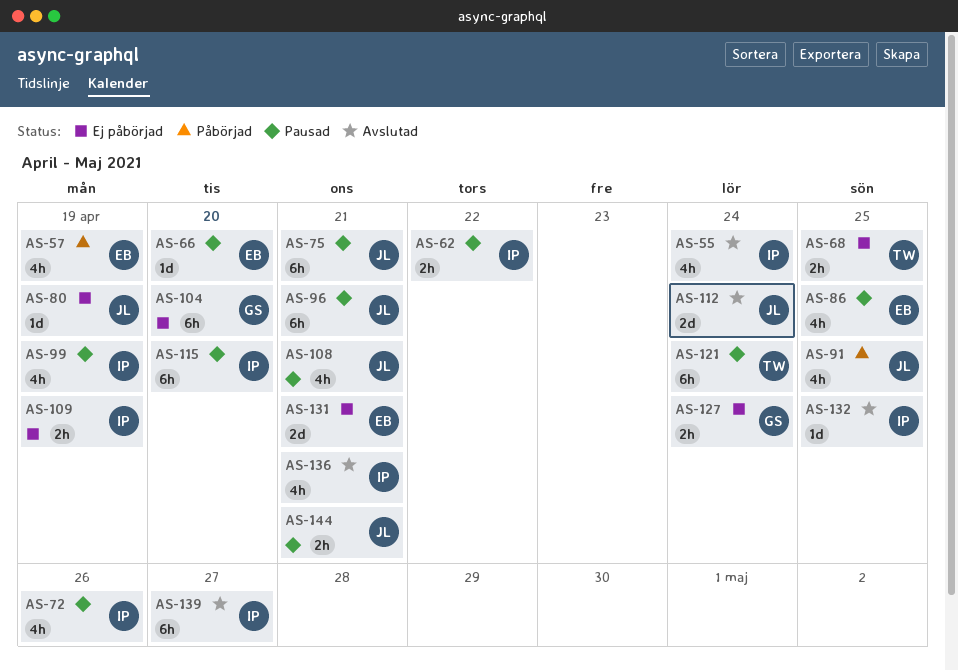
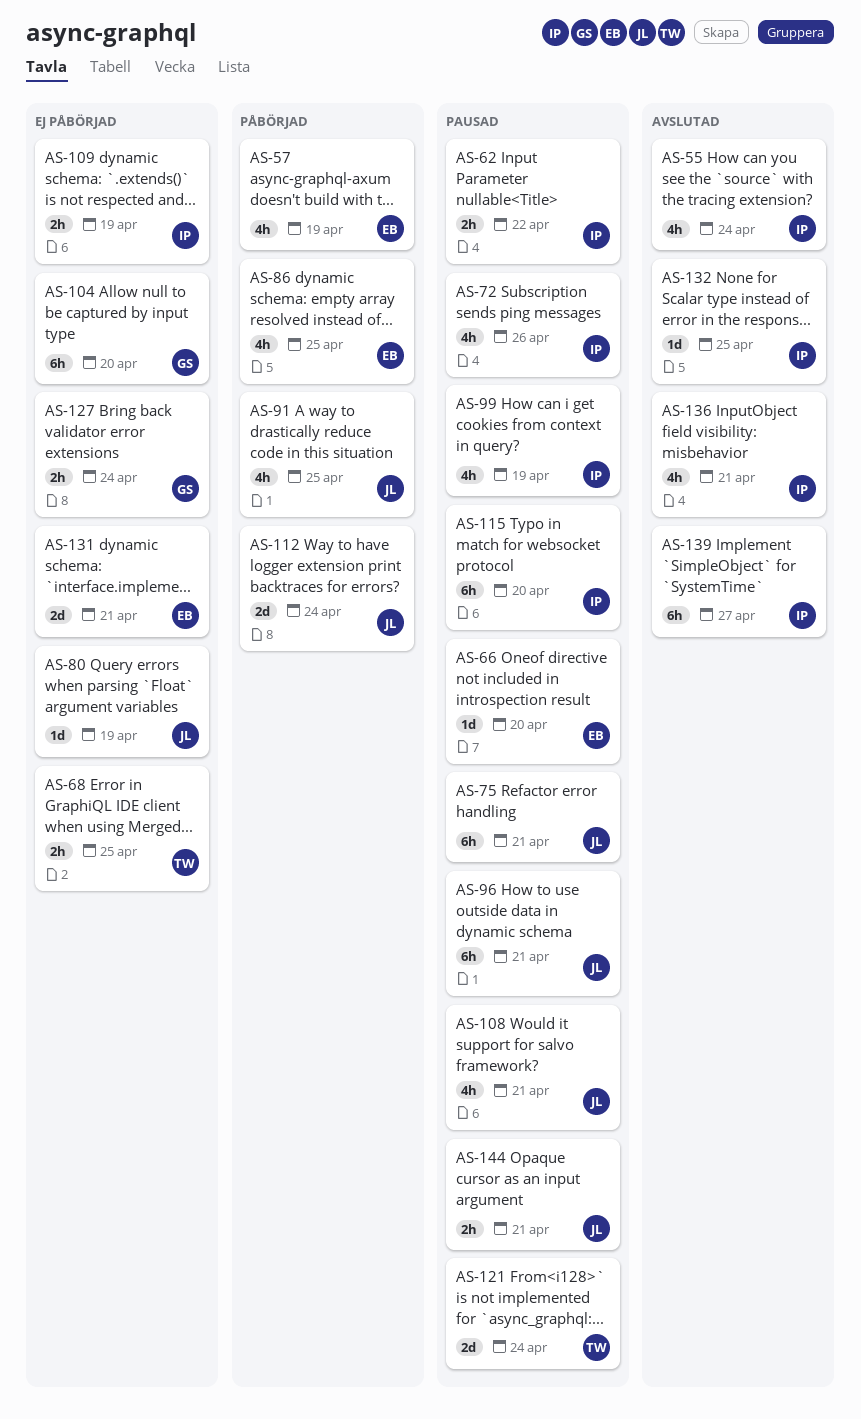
AS-86, status: Pausad -> Påbörjad
AS-112, status: Avslutad -> Påbörjad
AS-121, estimate: 6h -> 2d

